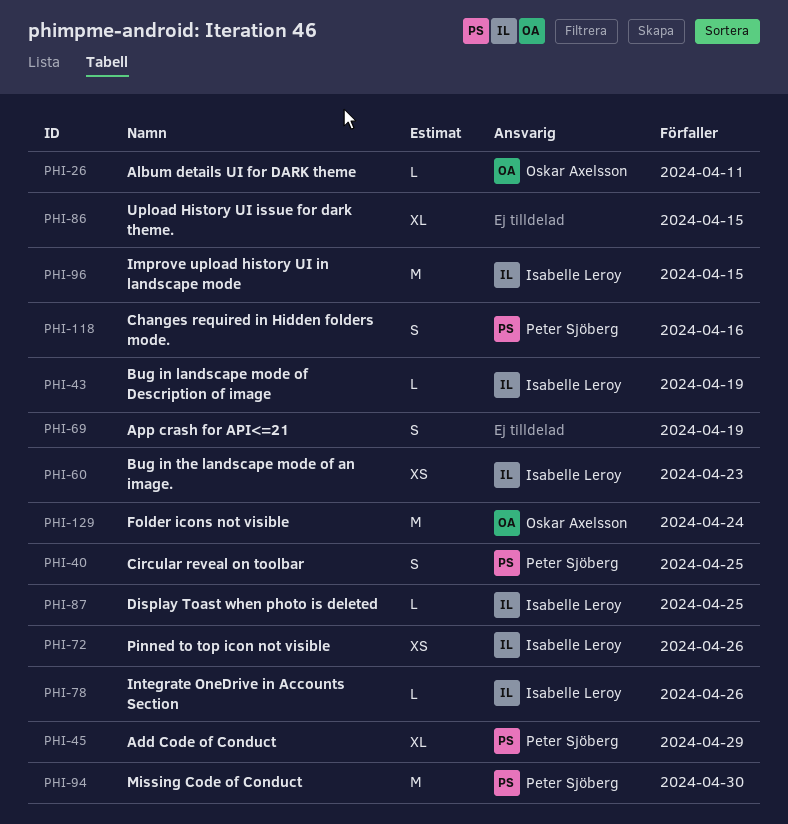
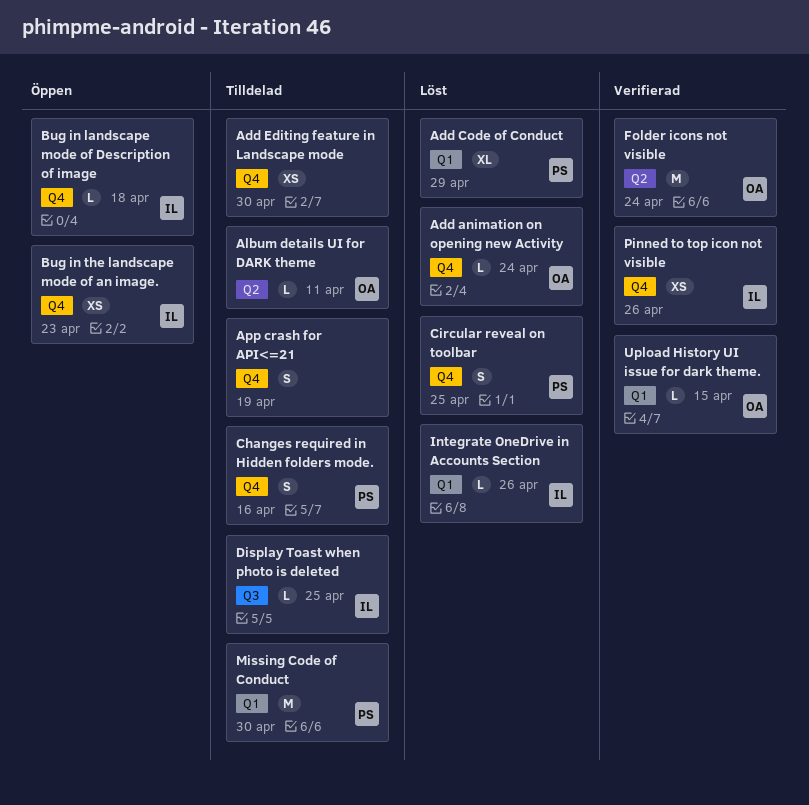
Add animation on opening new Activity: none -> present
Add Editing feature in Landscape mode: none -> present
Bug in landscape mode of Description of image, due: Apr 19 -> Apr 18
Improve upload history UI in landscape mode: present -> none
Upload History UI issue for dark theme., owner: none -> Oskar Axelsson
Upload History UI issue for dark theme., estimate: XL -> L

